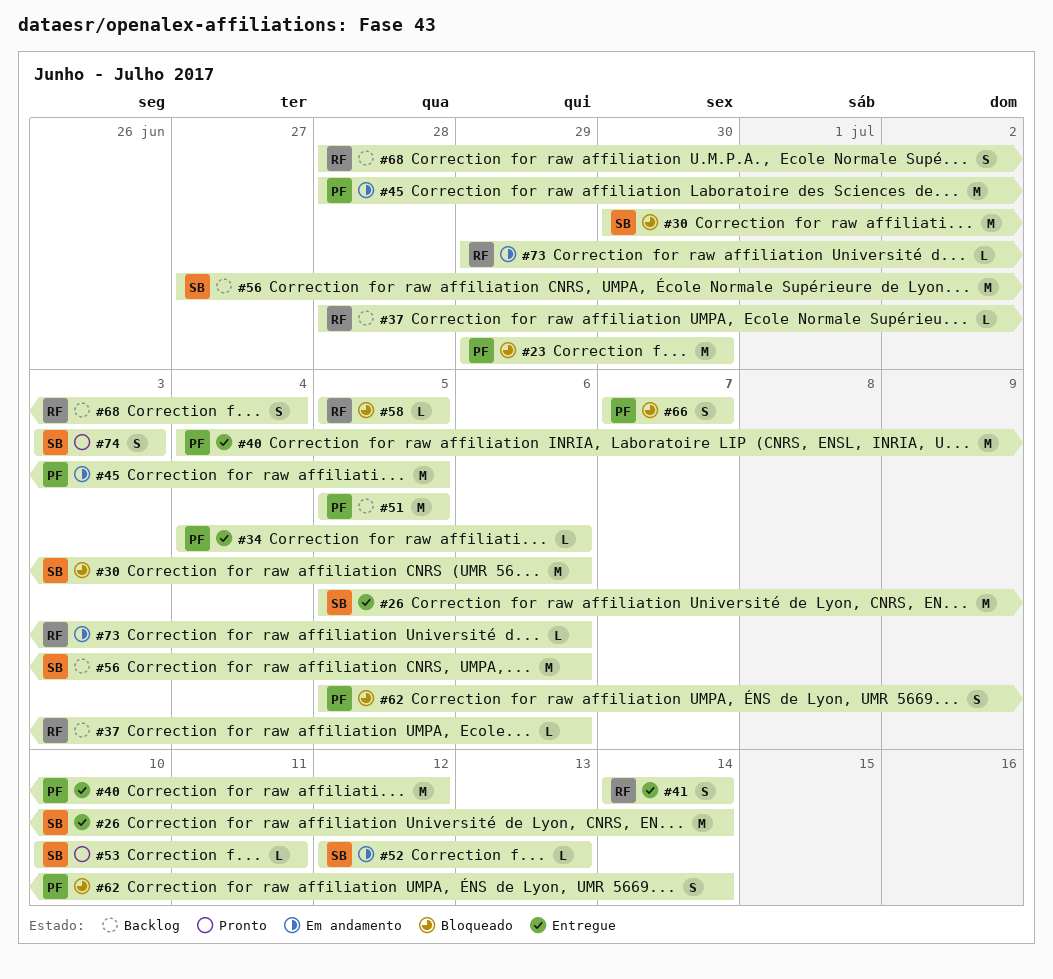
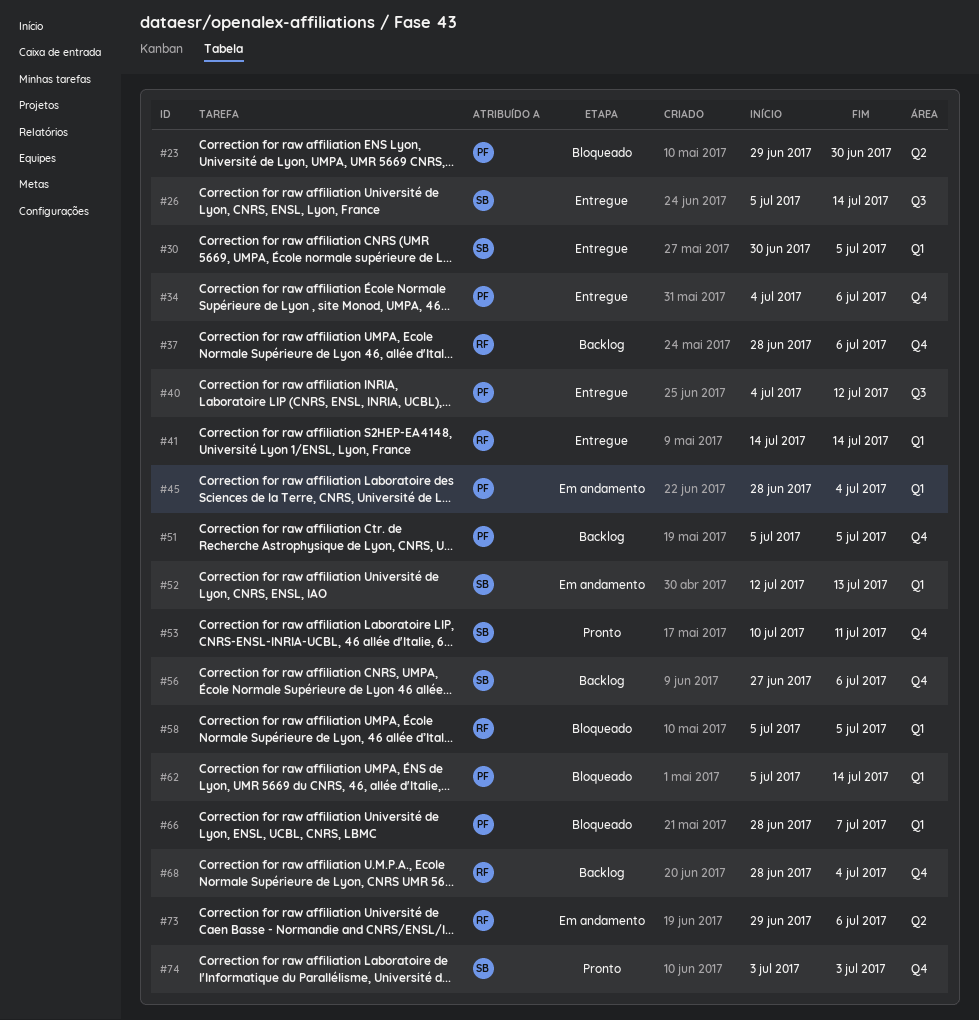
#30, status: Bloqueado -> Entregue
#30, due: Jul 6 -> Jul 5
#45, due: Jul 5 -> Jul 4
#66, start: Jul 7 -> Jun 28

